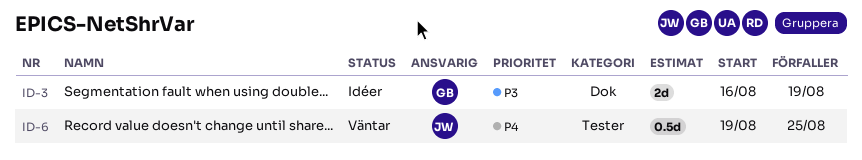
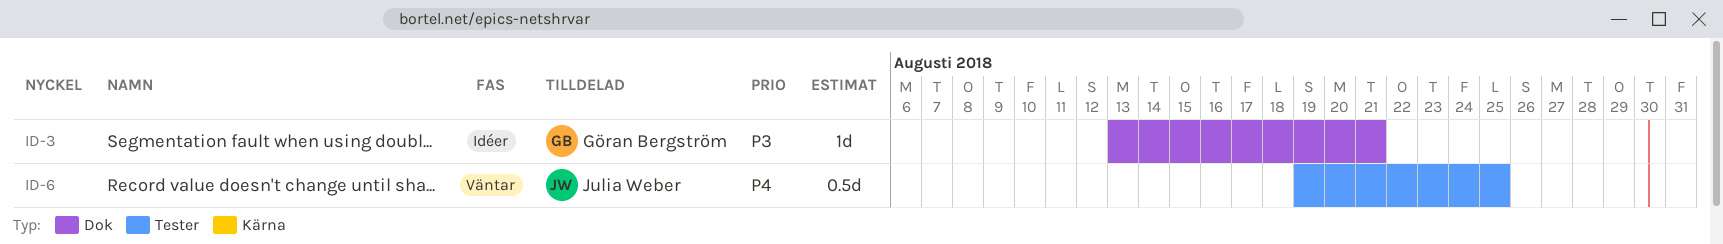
ID-3, estimate: 2d -> 1d
ID-3, start: Aug 16 -> Aug 13
ID-3, due: Aug 19 -> Aug 21

